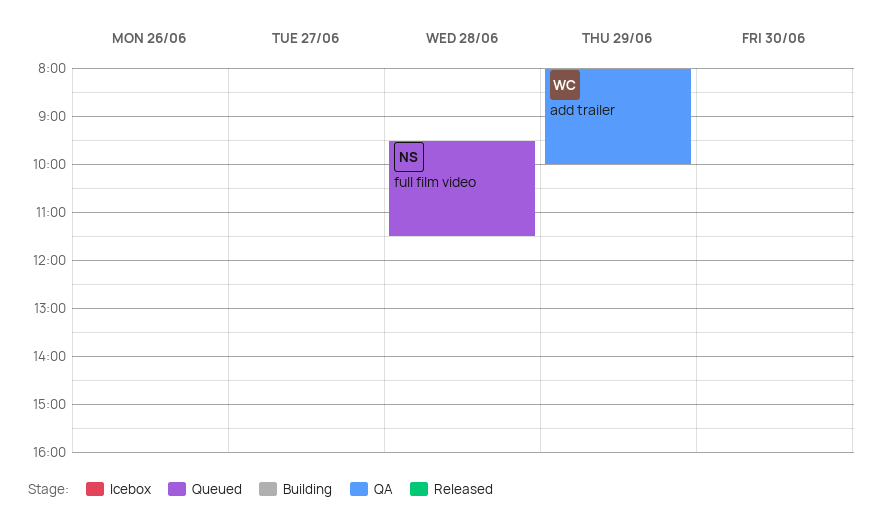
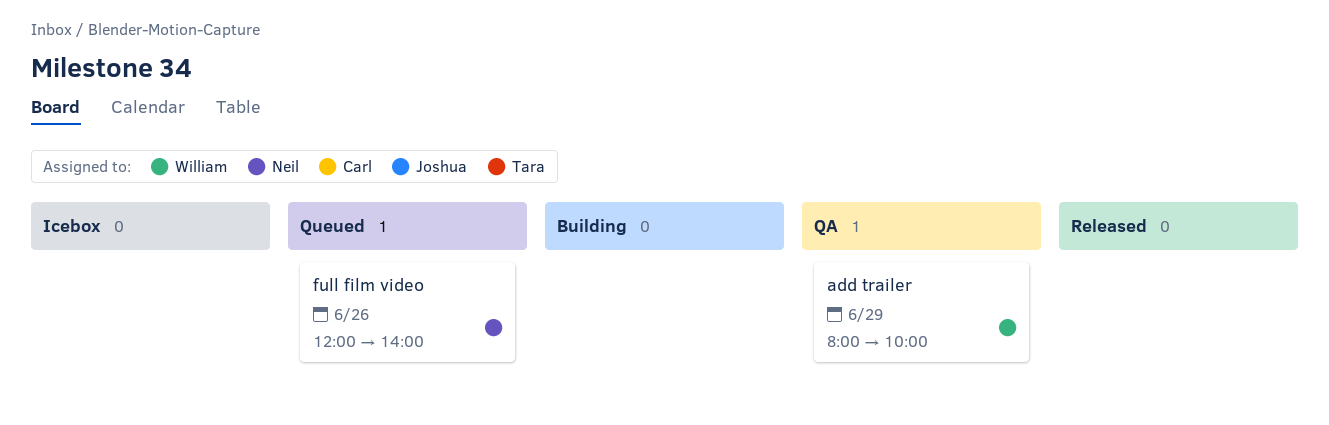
full film video, day: Jun 28 -> Jun 26
full film video, begins: 09:30 -> 12:00
full film video, ends: 11:30 -> 14:00

